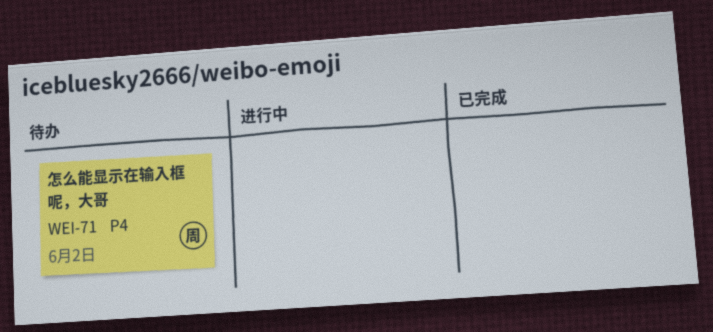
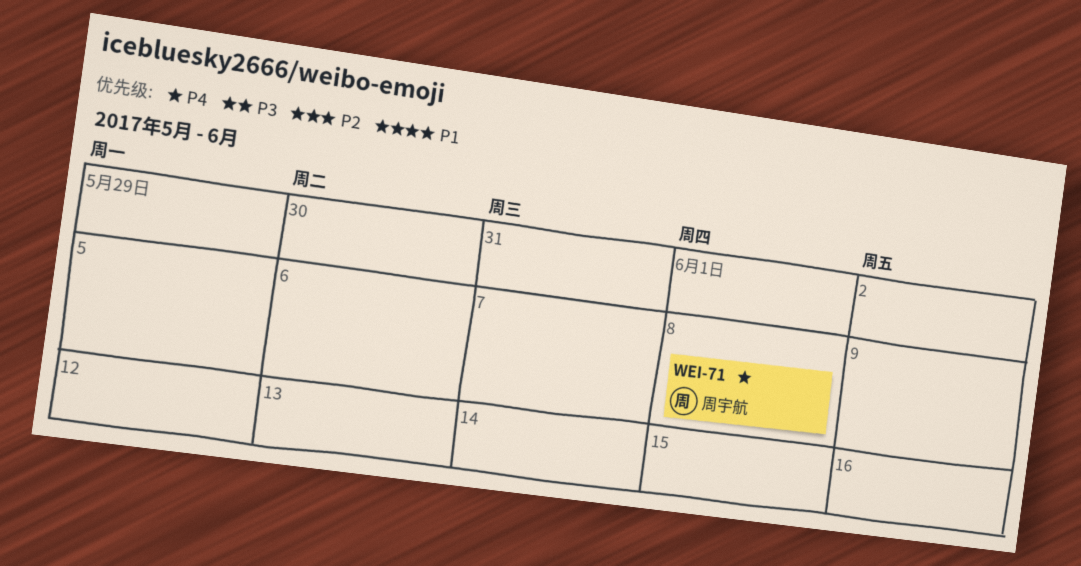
WEI-71, due: Jun 2 -> Jun 8

